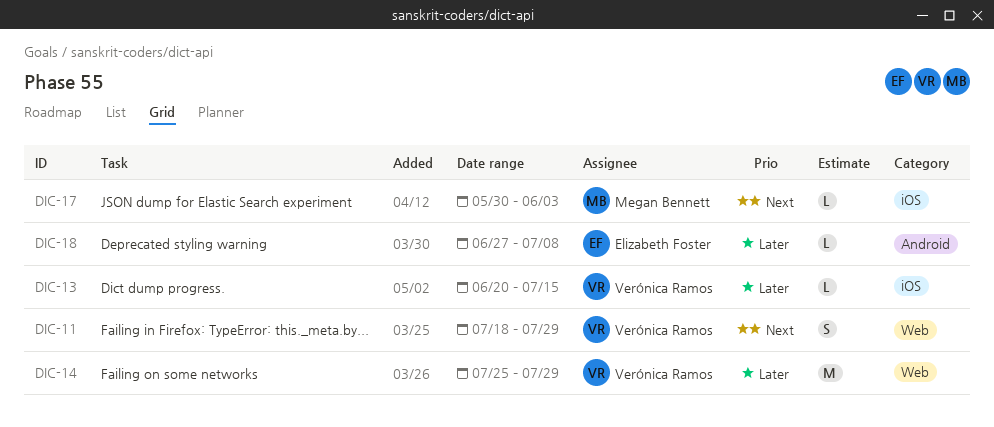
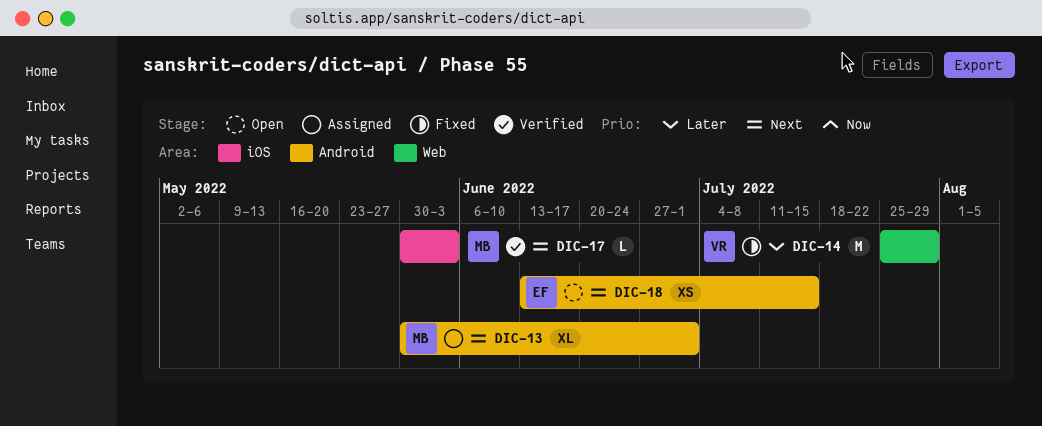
DIC-11: present -> none
DIC-13, owner: Verónica Ramos -> Megan Bennett
DIC-13, priority: Later -> Next
DIC-13, label: iOS -> Android
DIC-13, estimate: L -> XL
DIC-13, start: Jun 20 -> May 30
DIC-13, due: Jul 15 -> Jul 1
DIC-18, priority: Later -> Next
DIC-18, estimate: L -> XS
DIC-18, start: Jun 27 -> Jun 13
DIC-18, due: Jul 8 -> Jul 15

